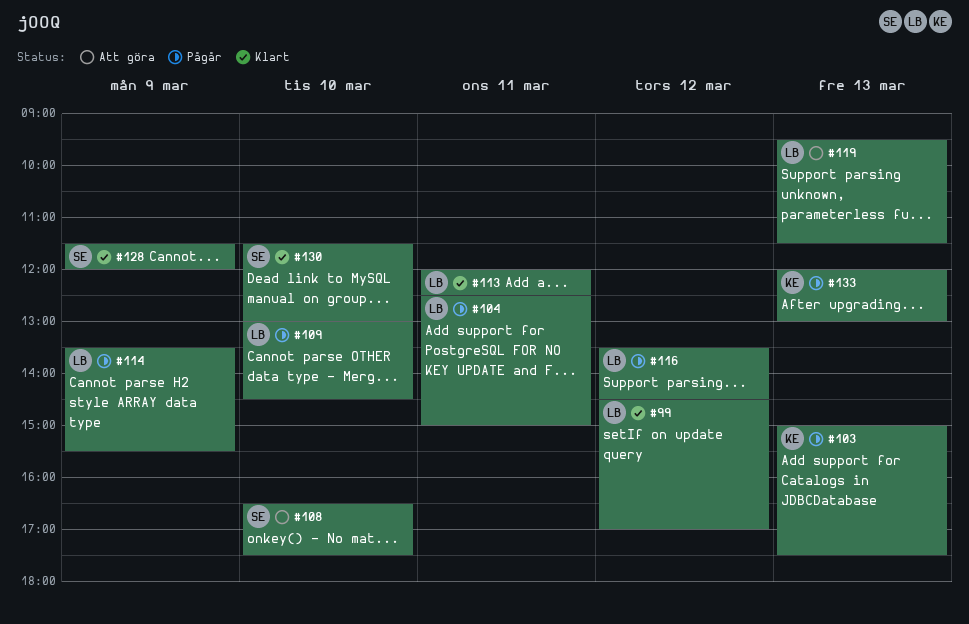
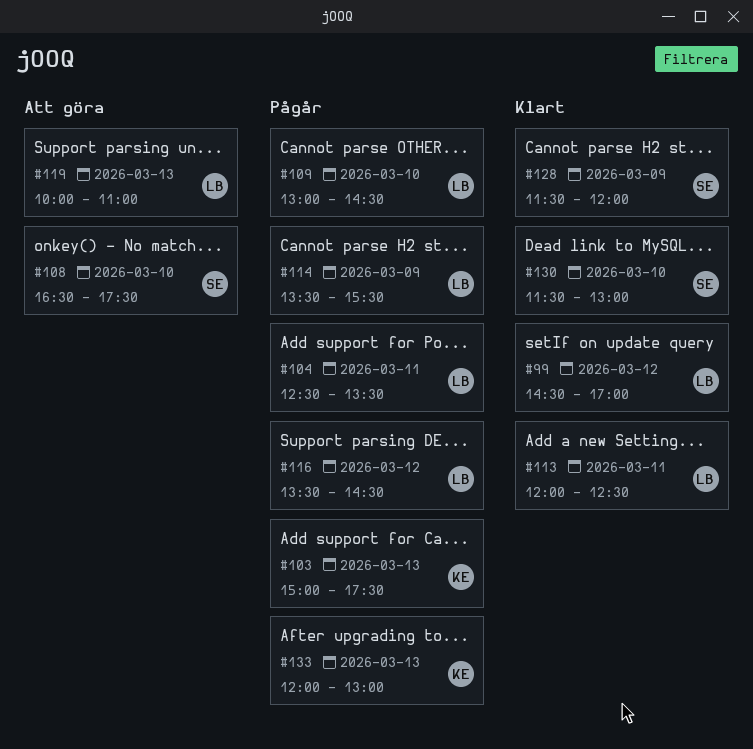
#104, ends: 15:00 -> 13:30
#119, begins: 09:30 -> 10:00
#119, ends: 11:30 -> 11:00

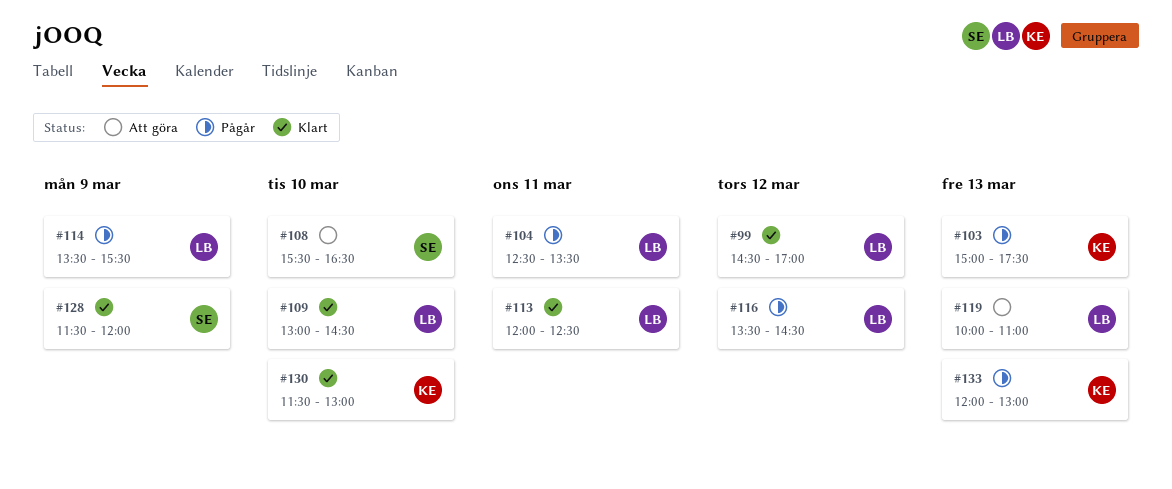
#108, begins: 16:30 -> 15:30
#108, ends: 17:30 -> 16:30
#109, status: Pågår -> Klart
#130, owner: SE -> KE

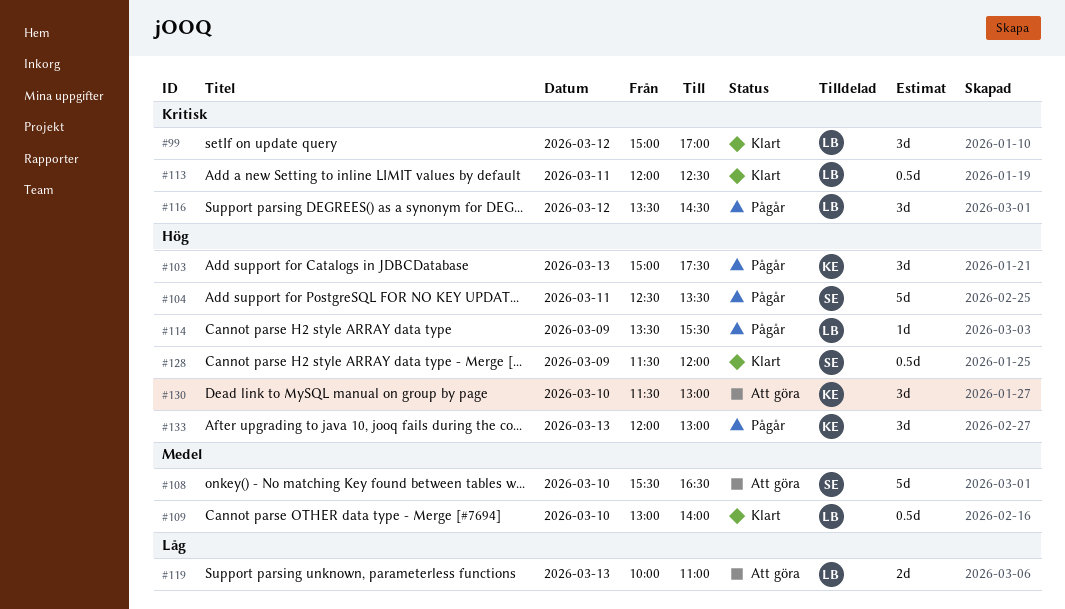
#99, begins: 14:30 -> 15:00
#104, owner: LB -> SE
#109, ends: 14:30 -> 14:00
#130, status: Klart -> Att göra

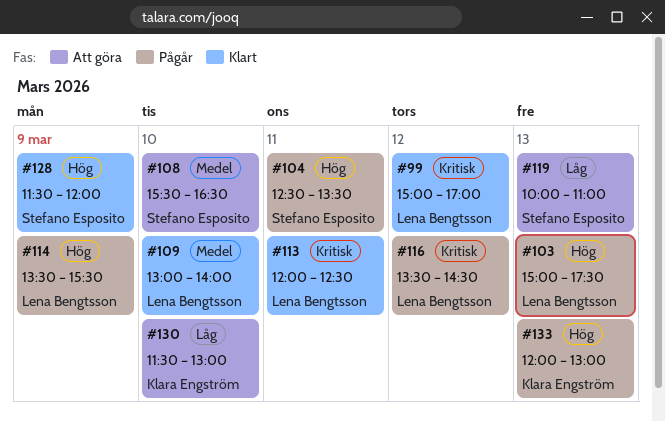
#103, owner: Klara Engström -> Lena Bengtsson
#119, owner: Lena Bengtsson -> Stefano Esposito
#130, priority: Hög -> Låg

